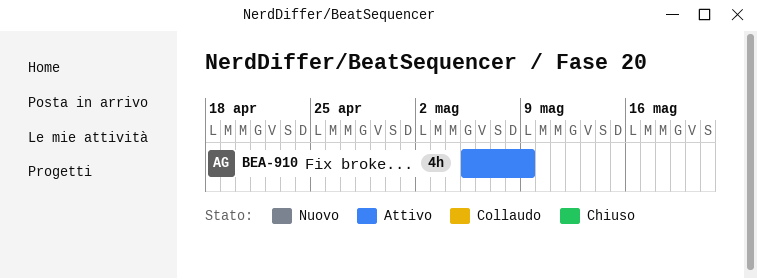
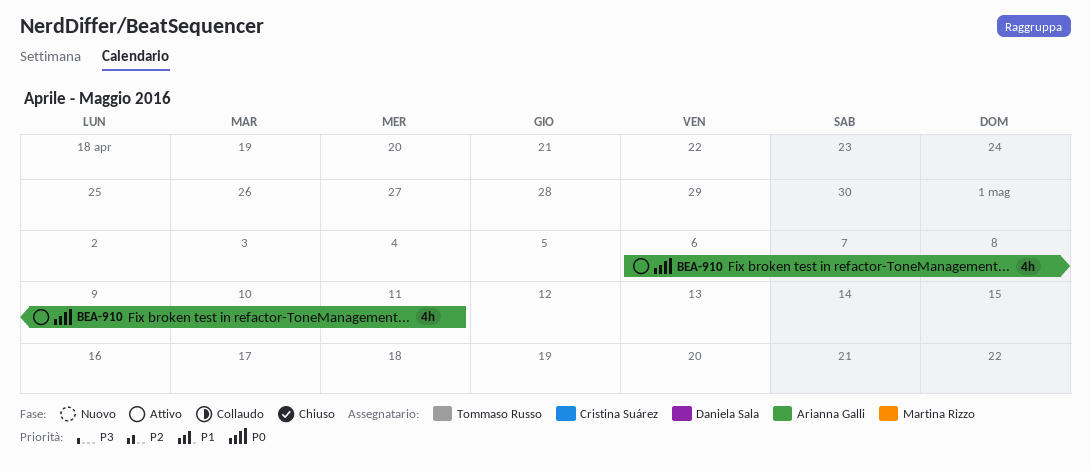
BEA-910, start: May 5 -> May 6
BEA-910, due: May 9 -> May 11

